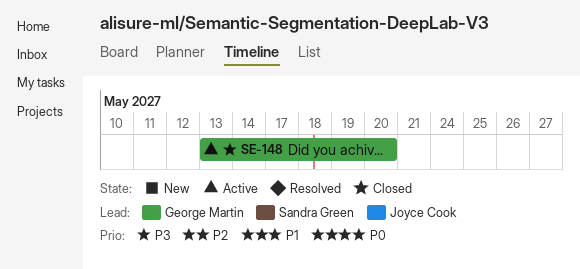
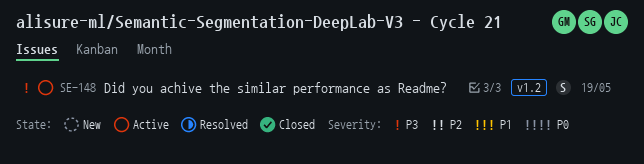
SE-148, due: May 20 -> May 19

